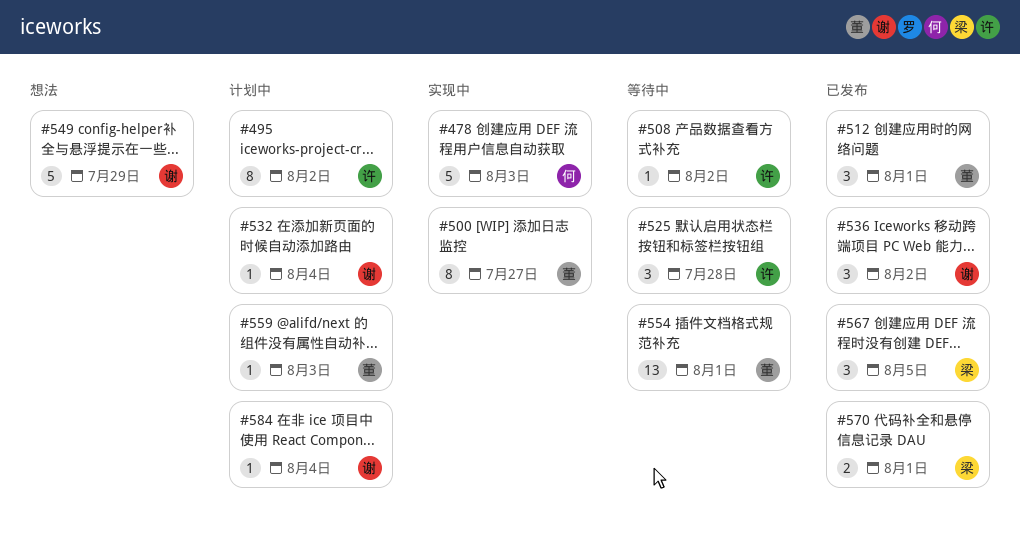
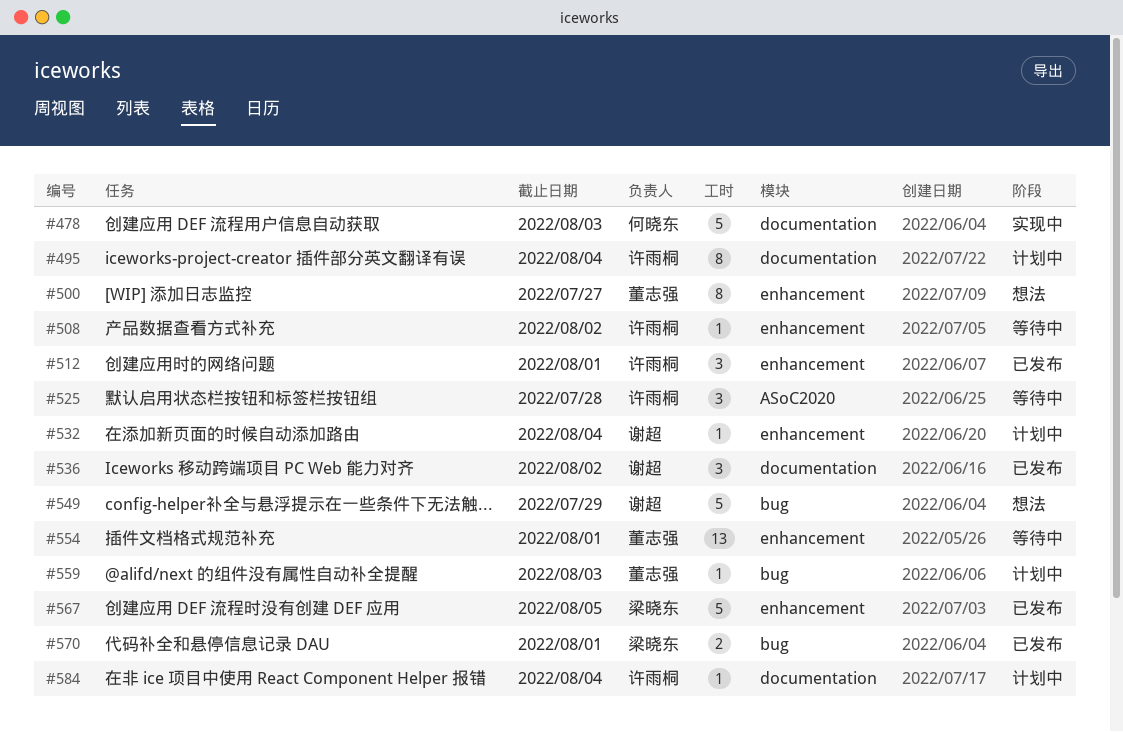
#495, due: Aug 2 -> Aug 4
#500, status: 实现中 -> 想法
#512, owner: 董志强 -> 许雨桐
#567, estimate: 3 -> 5
#584, owner: 谢超 -> 许雨桐

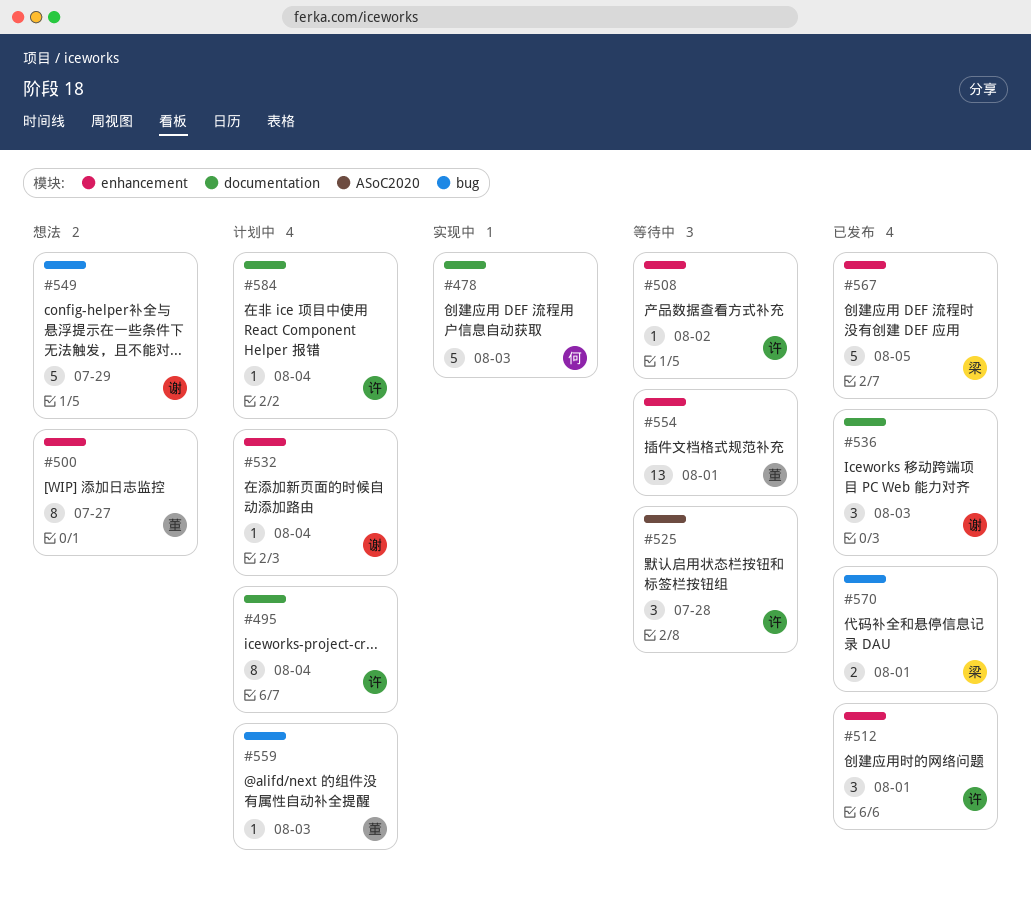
#536, due: Aug 2 -> Aug 3

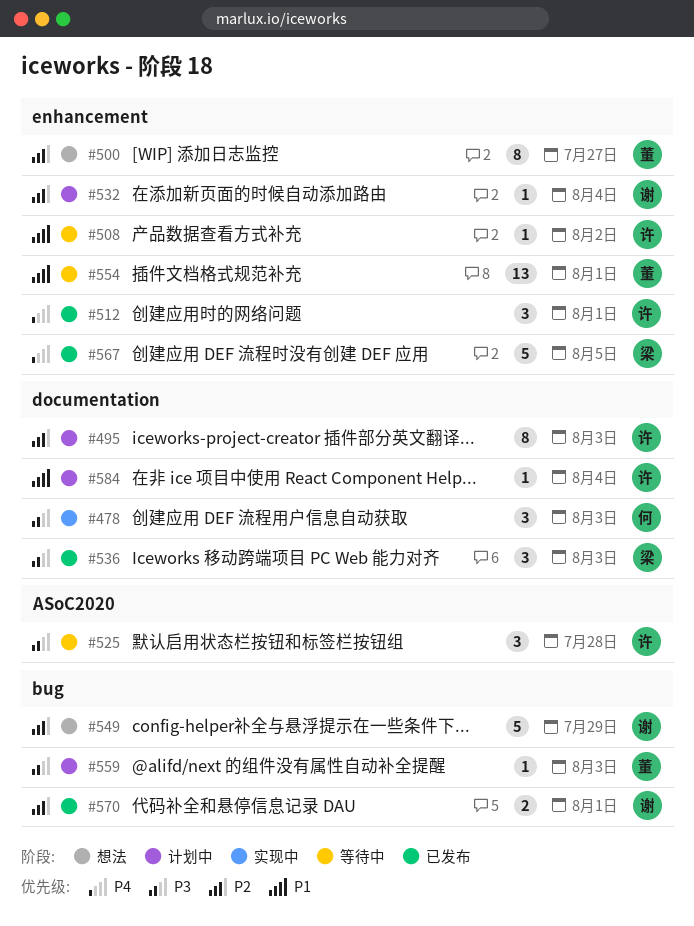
#478, estimate: 5 -> 3
#495, due: Aug 4 -> Aug 3
#536, owner: 谢 -> 梁
#570, owner: 梁 -> 谢

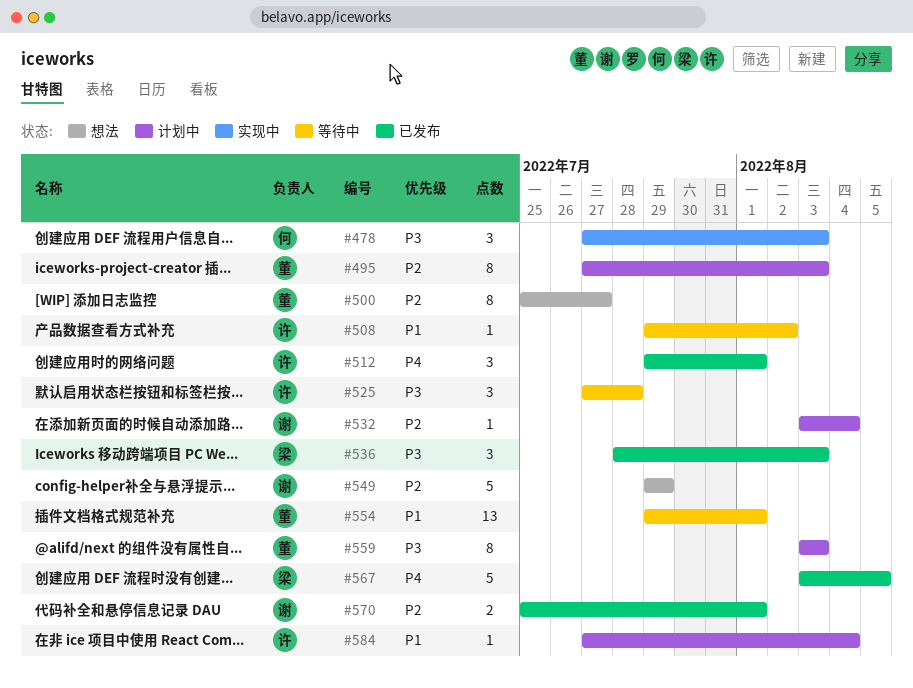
#495, owner: 许 -> 董
#559, estimate: 1 -> 8

